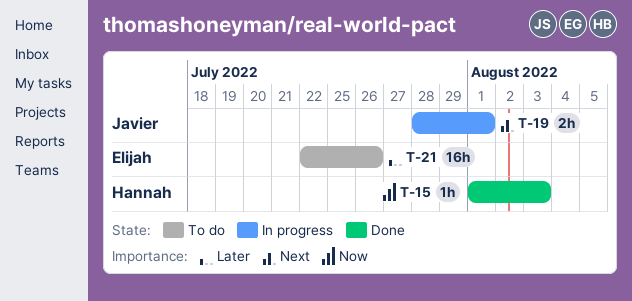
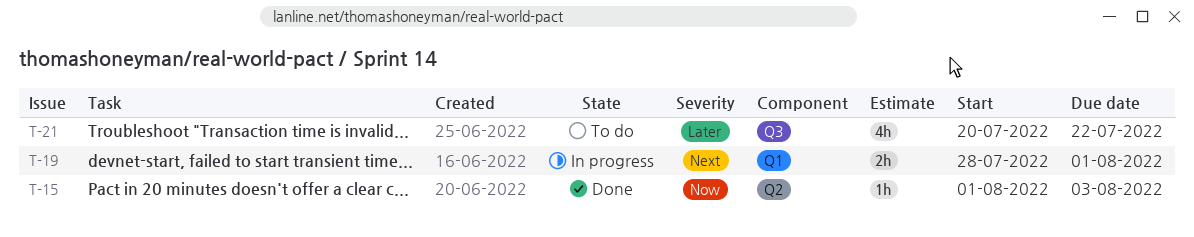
T-21, estimate: 16h -> 4h
T-21, start: Jul 22 -> Jul 20
T-21, due: Jul 26 -> Jul 22

